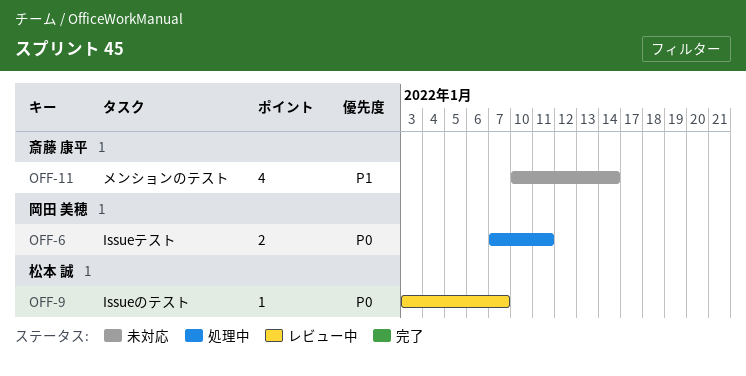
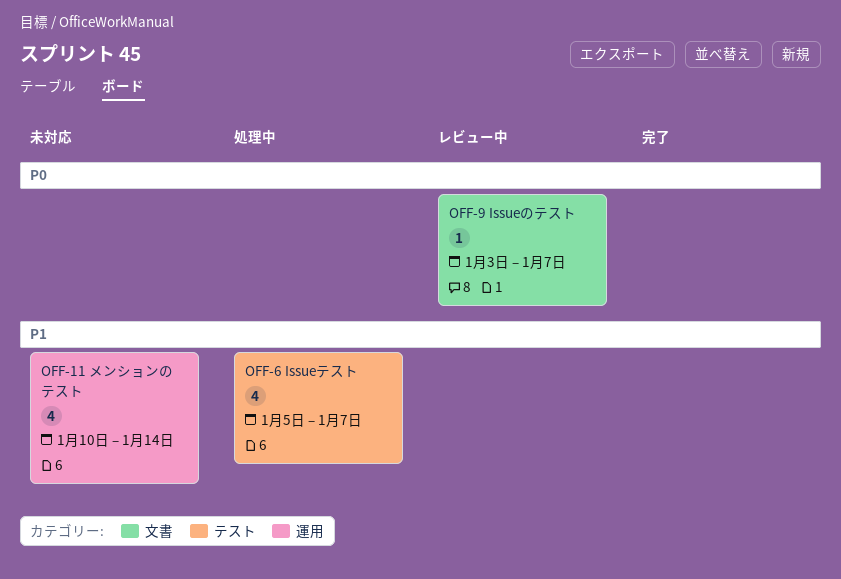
OFF-6, priority: P0 -> P1
OFF-6, estimate: 2 -> 4
OFF-6, start: Jan 7 -> Jan 5
OFF-6, due: Jan 11 -> Jan 7

